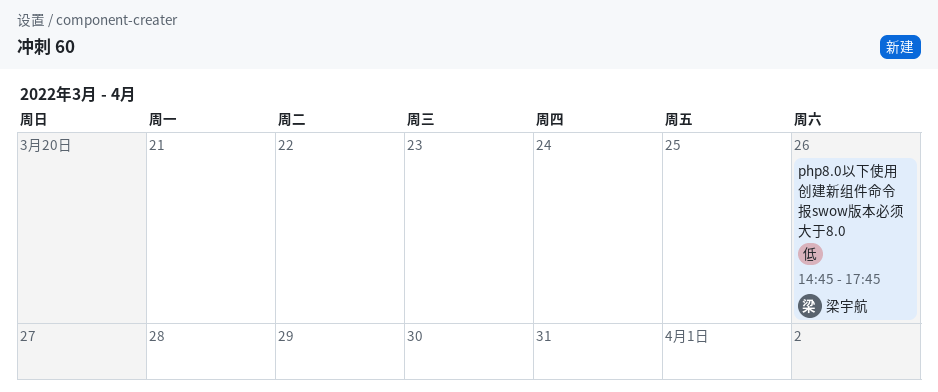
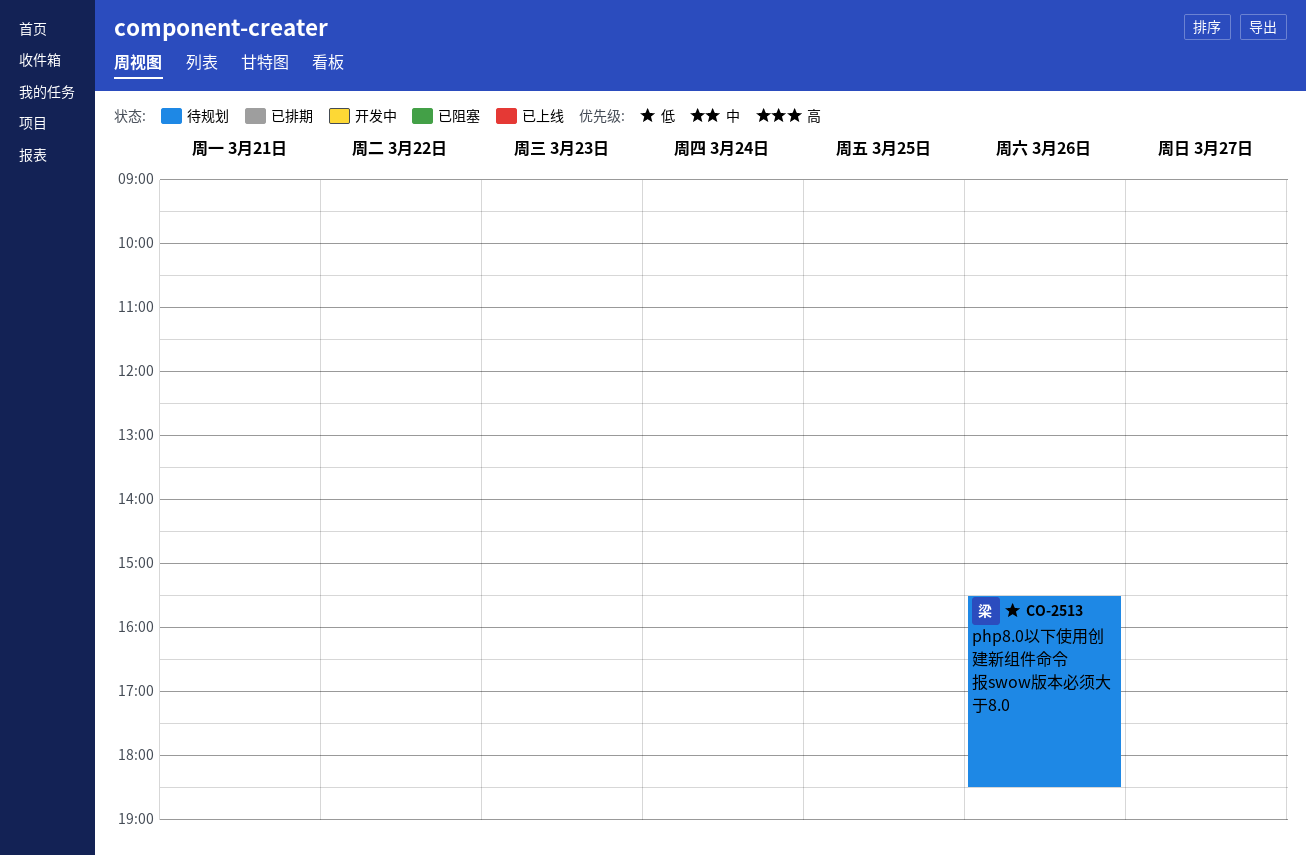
php8.0以下使用创建新组件命令报swow版本必须大于8.0, begins: 14:45 -> 15:30
php8.0以下使用创建新组件命令报swow版本必须大于8.0, ends: 17:45 -> 18:30

